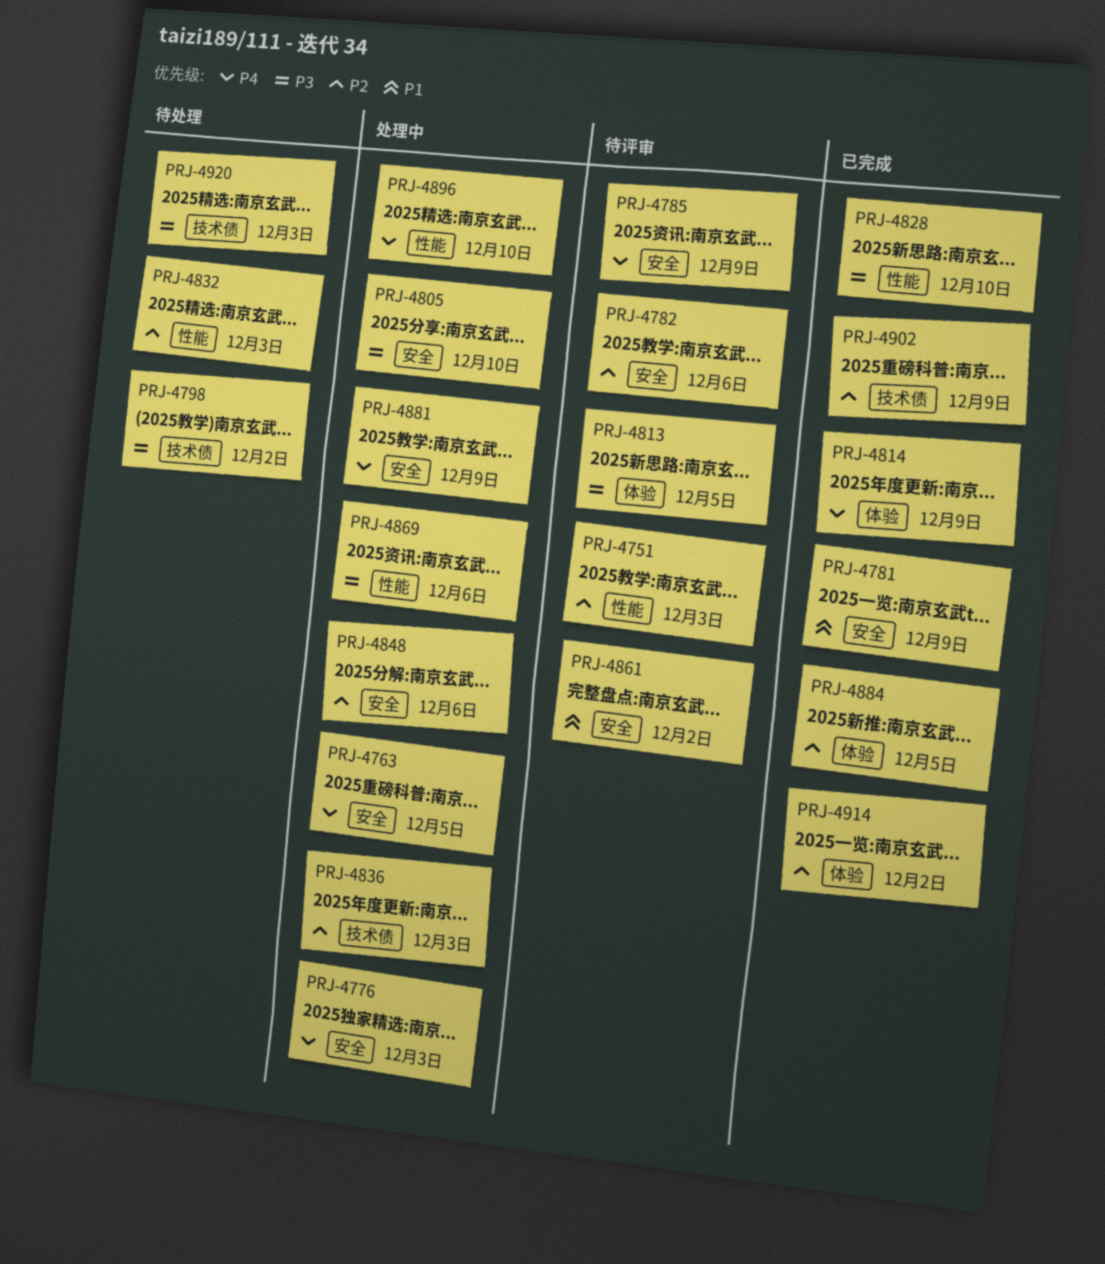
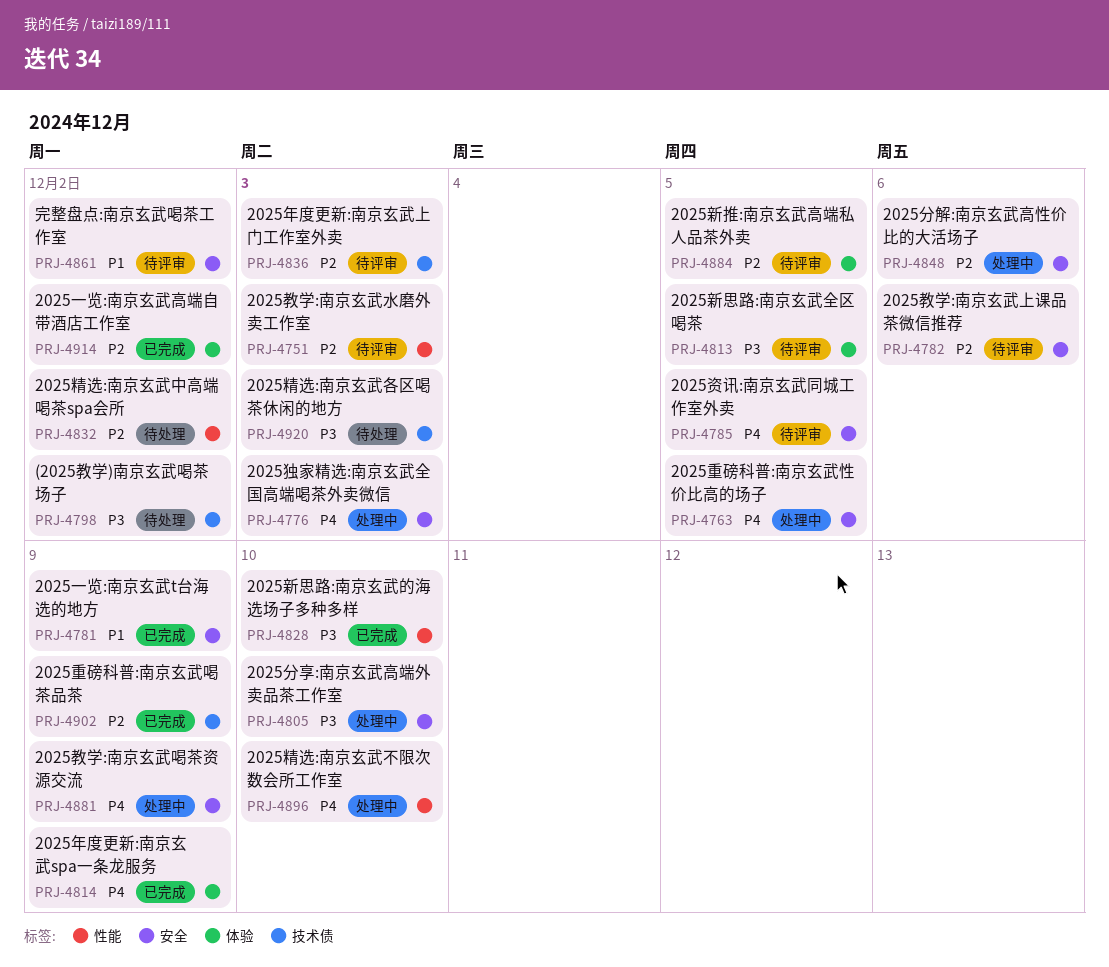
PRJ-4785, due: Dec 9 -> Dec 5
PRJ-4832, due: Dec 3 -> Dec 2
PRJ-4836, status: 处理中 -> 待评审
PRJ-4869: present -> none
PRJ-4884, status: 已完成 -> 待评审

